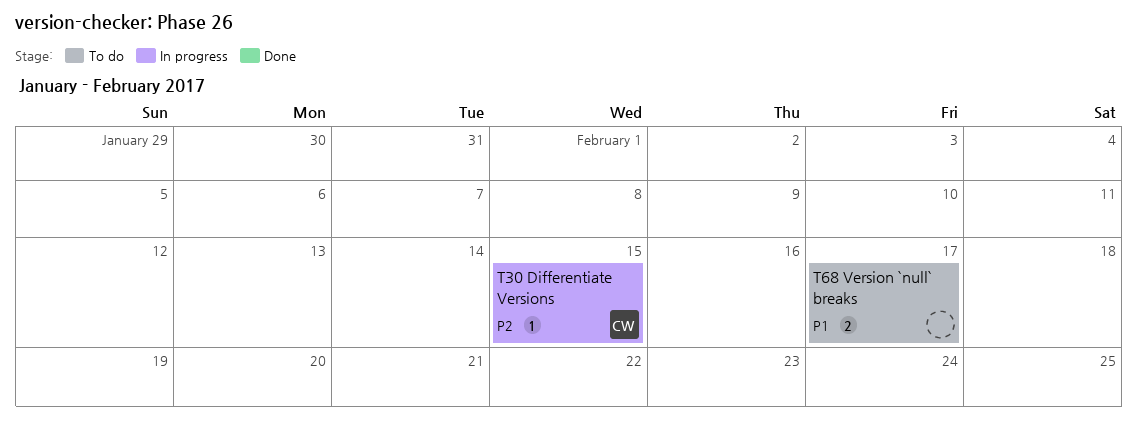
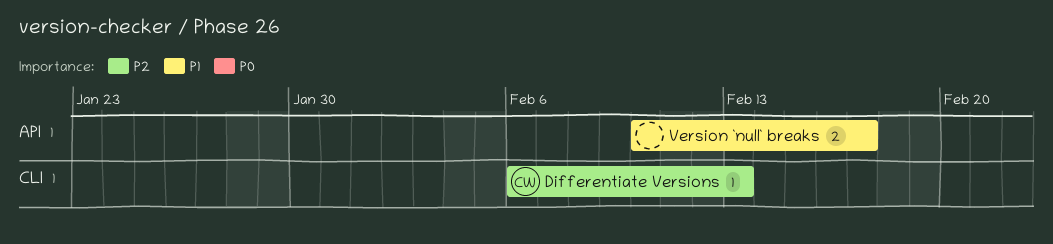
Differentiate Versions, due: Feb 15 -> Feb 13

